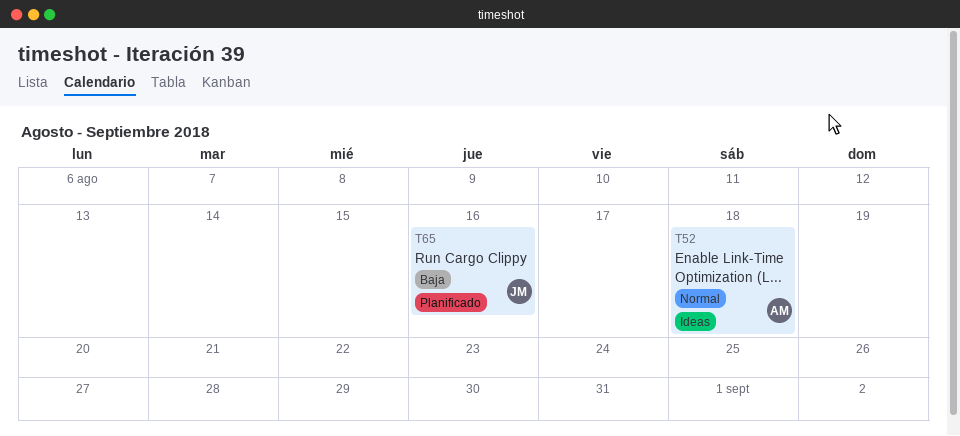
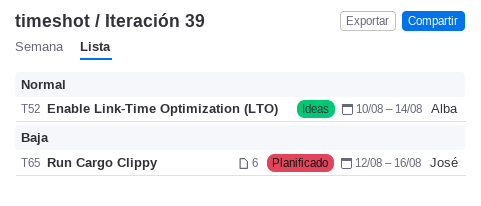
T52, due: Aug 18 -> Aug 14

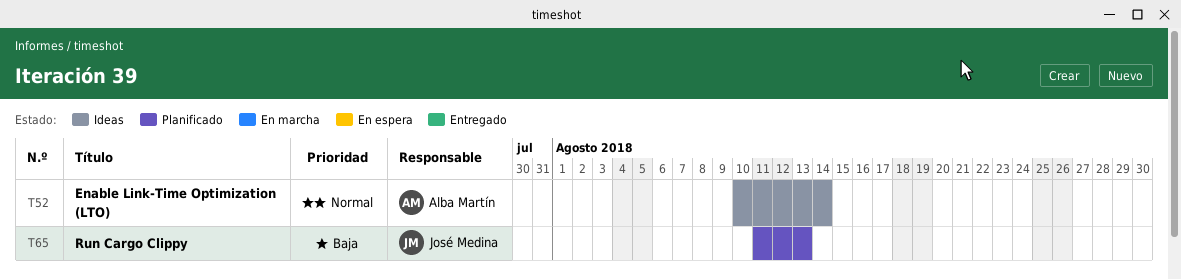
T65, start: Aug 12 -> Aug 11
T65, due: Aug 16 -> Aug 13

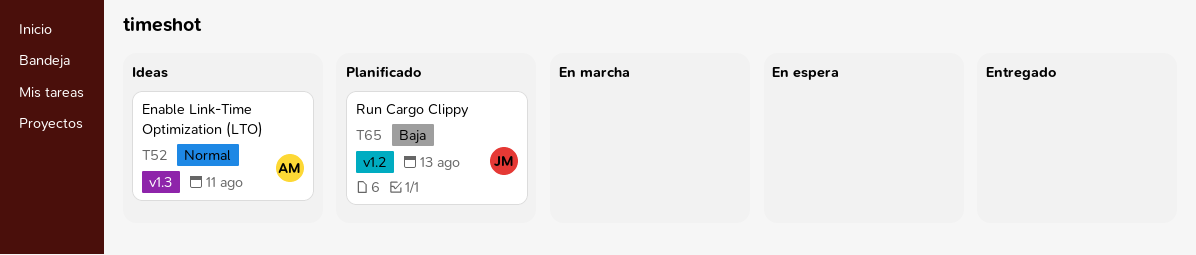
T52, due: Aug 14 -> Aug 11

